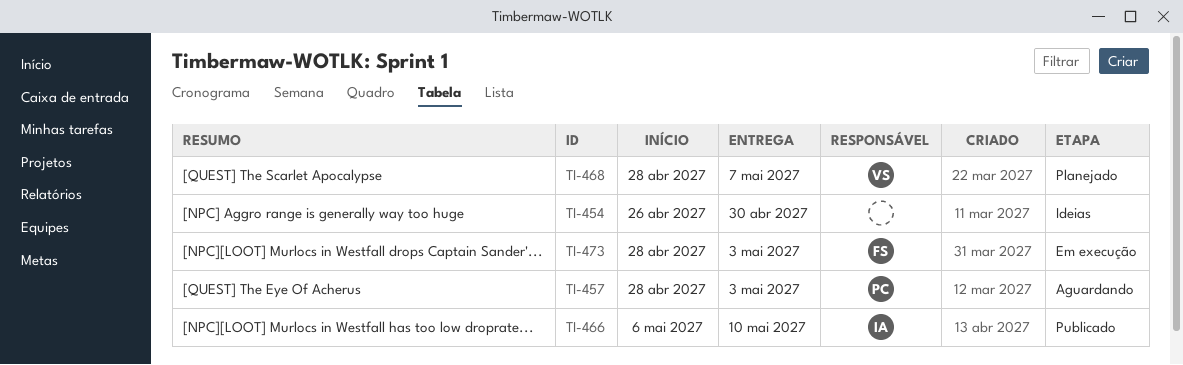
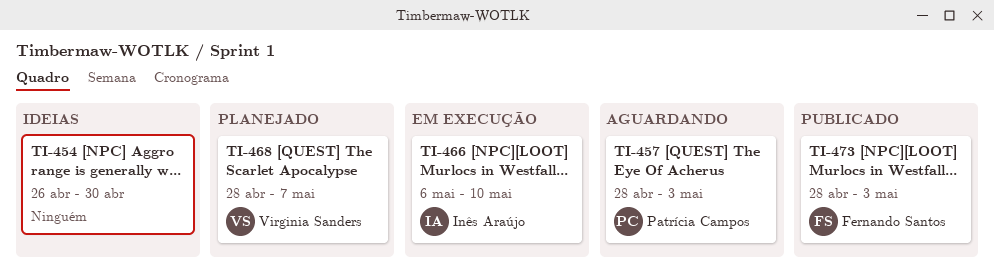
TI-466, status: Publicado -> Em execução
TI-473, status: Em execução -> Publicado

